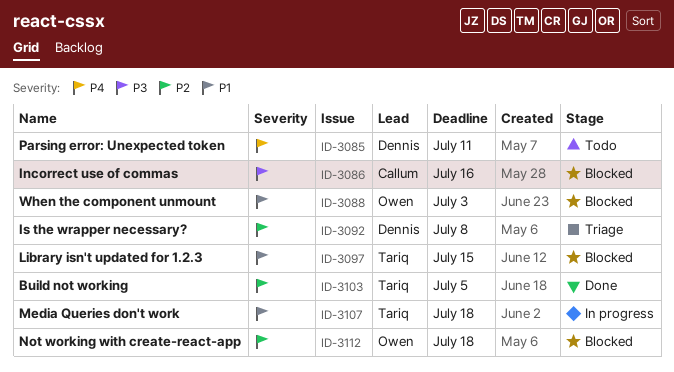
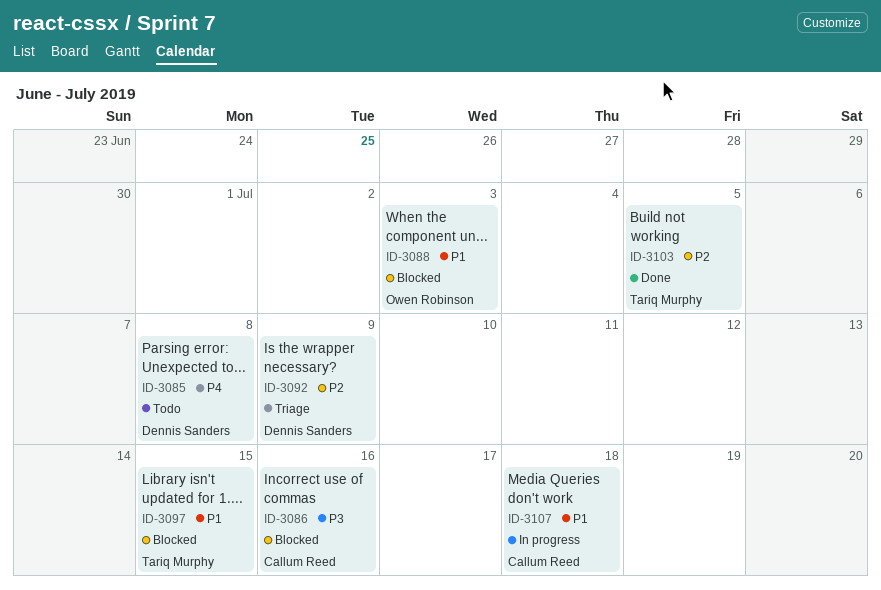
ID-3085, due: Jul 11 -> Jul 8
ID-3092, due: Jul 8 -> Jul 9
ID-3107, owner: Tariq Murphy -> Callum Reed
ID-3112: present -> none

